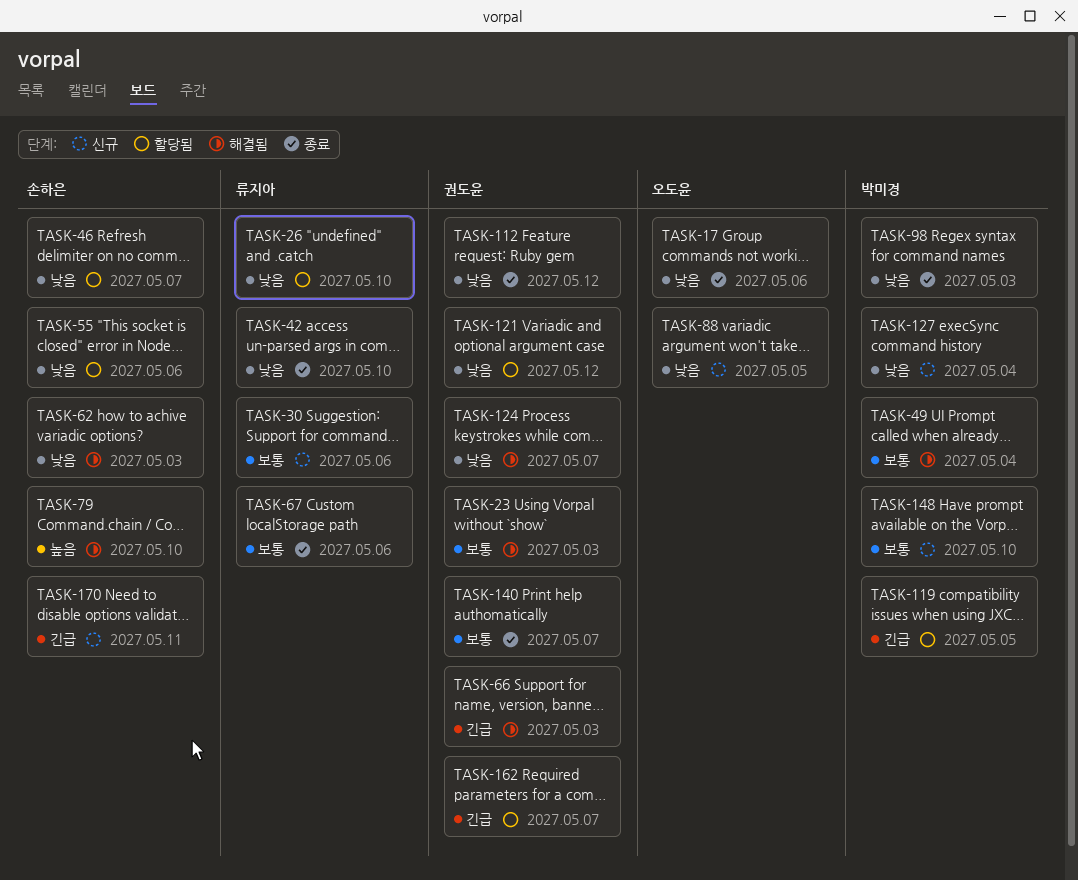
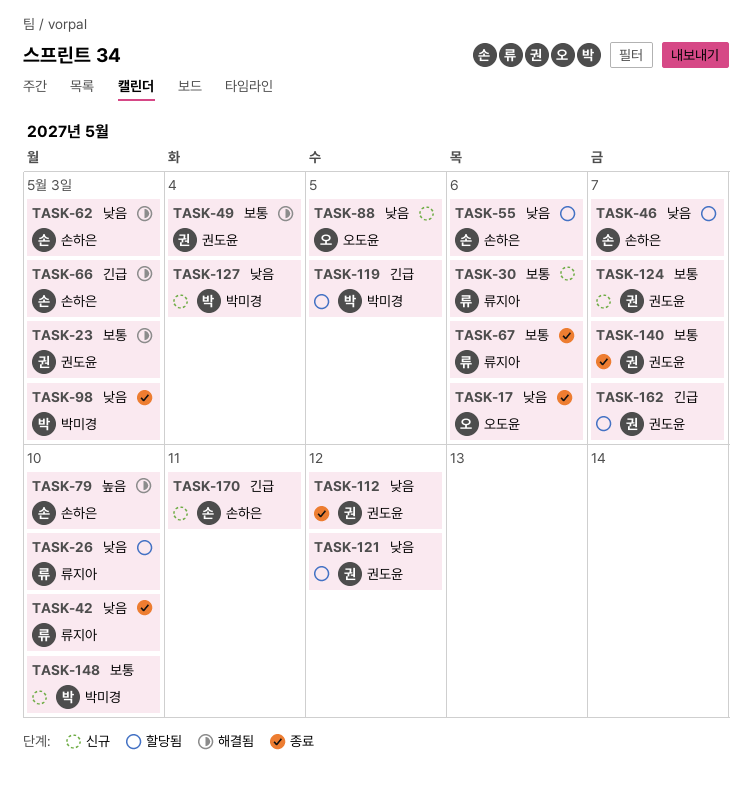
TASK-49, owner: 박미경 -> 권도윤
TASK-66, owner: 권도윤 -> 손하은
TASK-124, status: 해결됨 -> 신규
TASK-124, priority: 낮음 -> 보통

